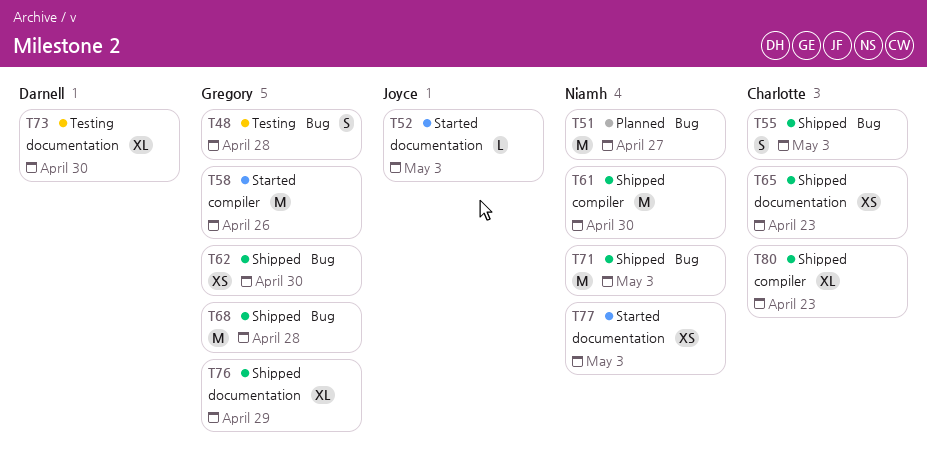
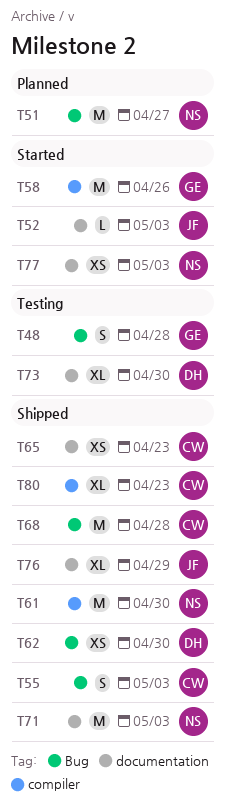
T62, owner: Gregory -> Darnell
T68, owner: Gregory -> Charlotte
T71, label: Bug -> documentation
T76, owner: Gregory -> Joyce

